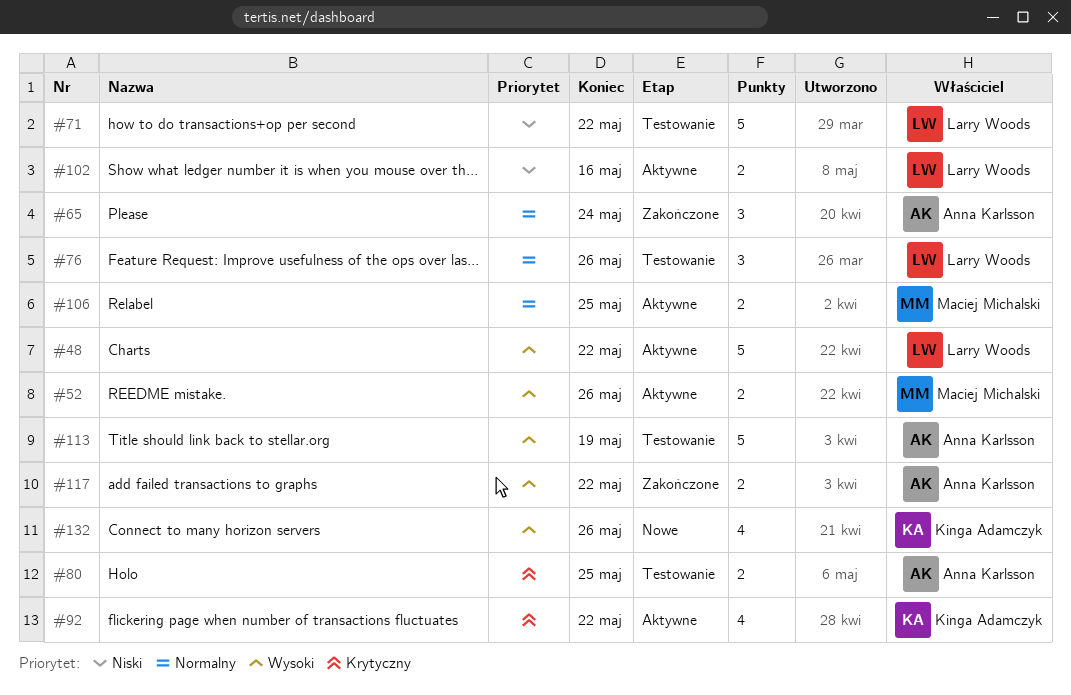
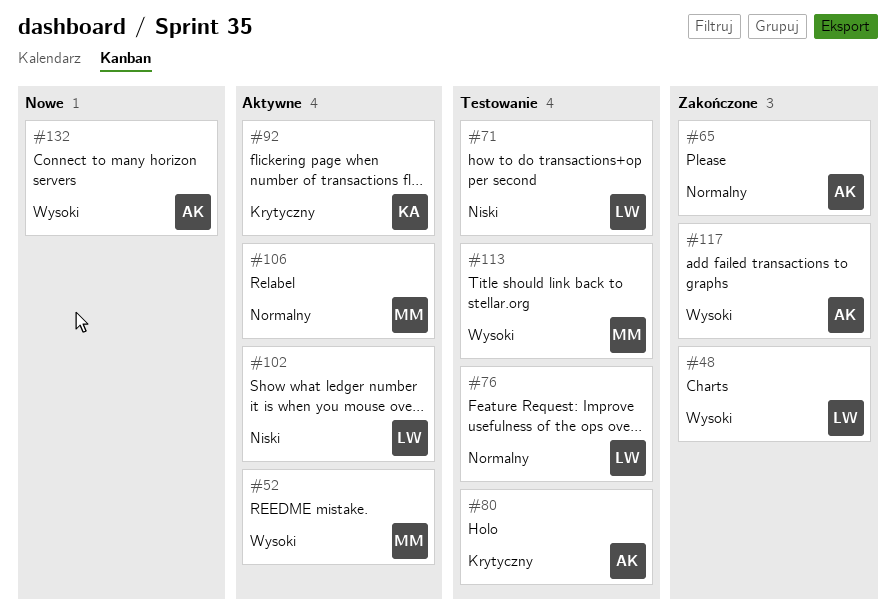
#48, status: Aktywne -> Zakończone
#113, owner: Anna Karlsson -> Maciej Michalski
#132, owner: Kinga Adamczyk -> Anna Karlsson

